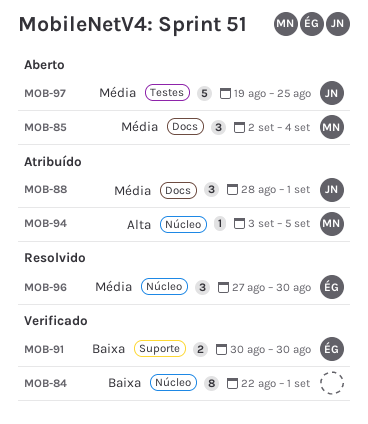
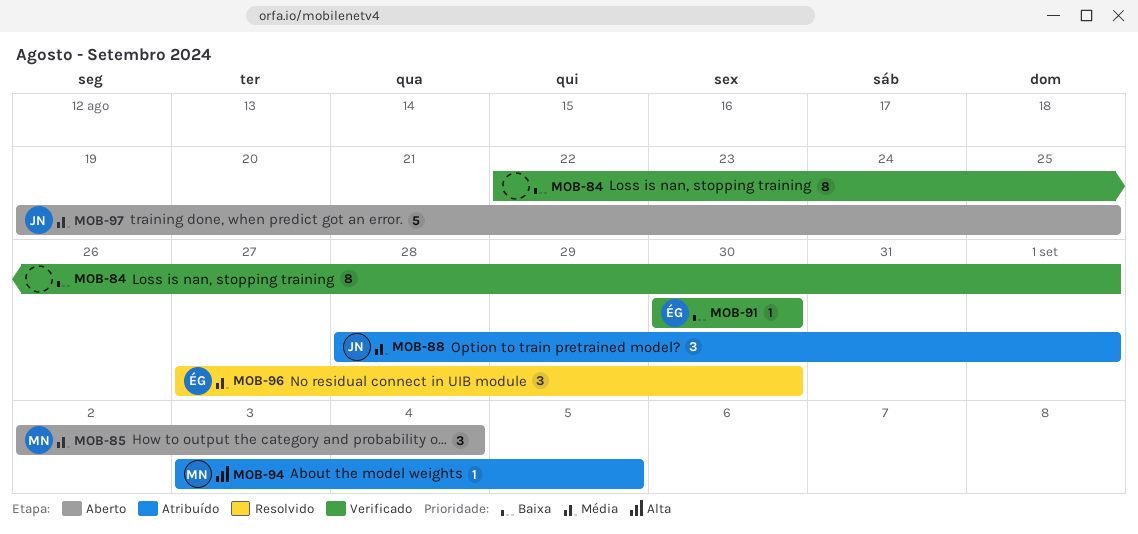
MOB-91, estimate: 2 -> 1

